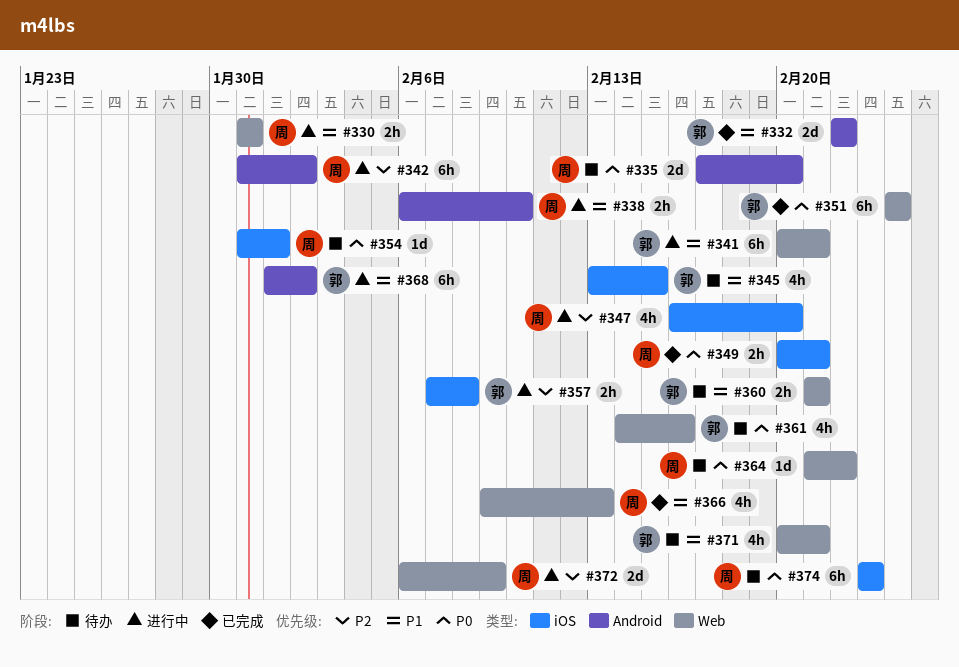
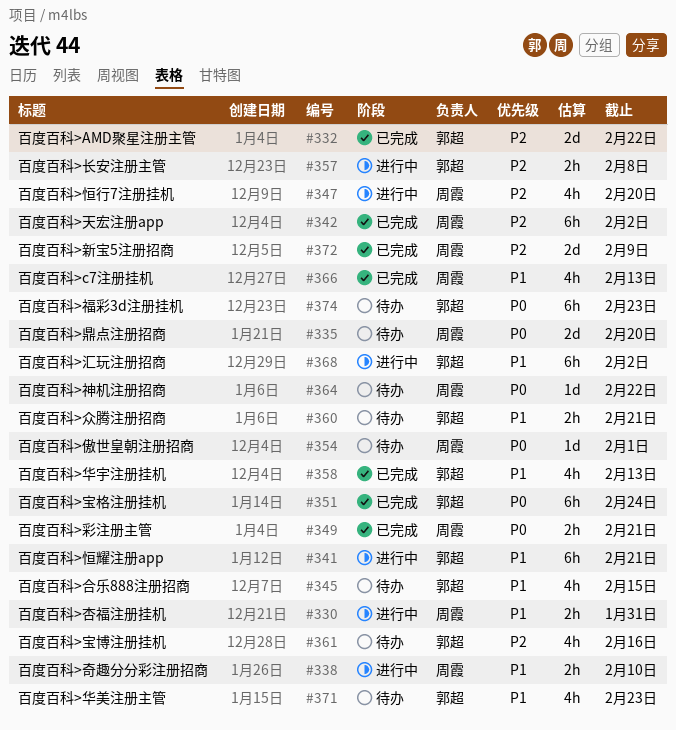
#332, priority: P1 -> P2
#342, status: 进行中 -> 已完成
#358: none -> present
#361, priority: P0 -> P2
#371, due: Feb 21 -> Feb 23
#372, status: 进行中 -> 已完成
#374, owner: 周霞 -> 郭超

